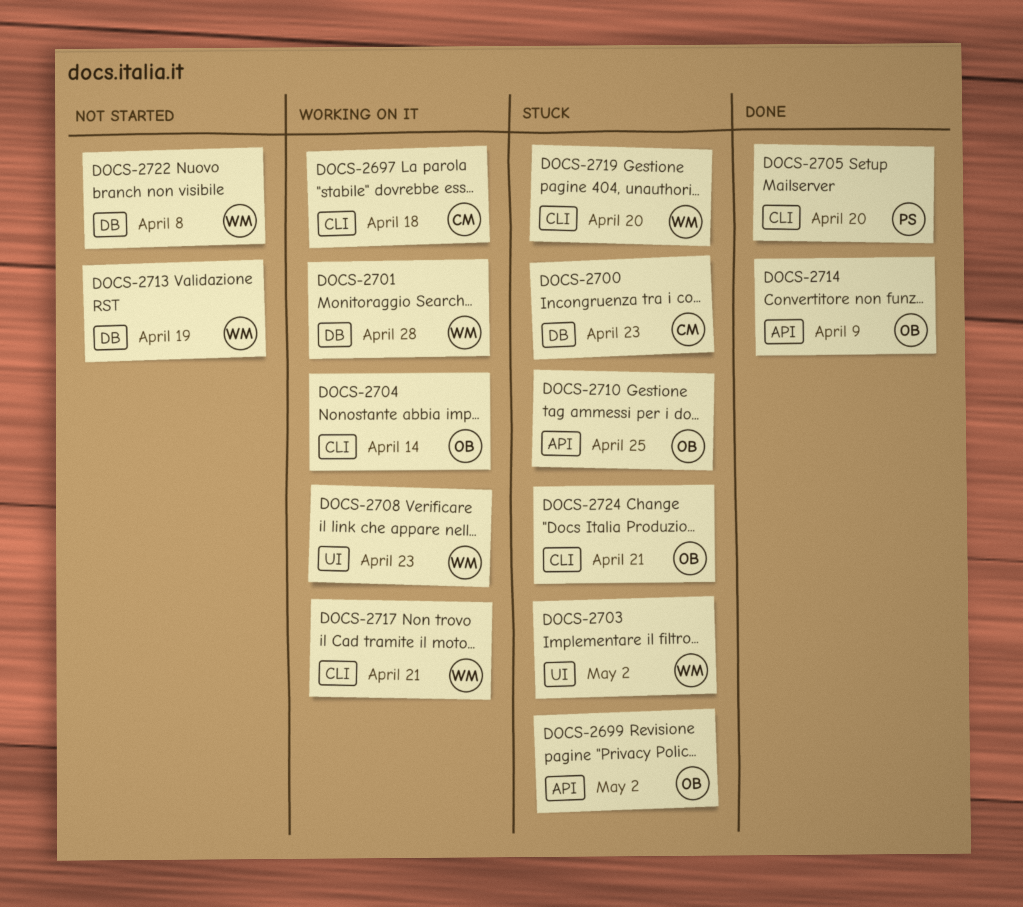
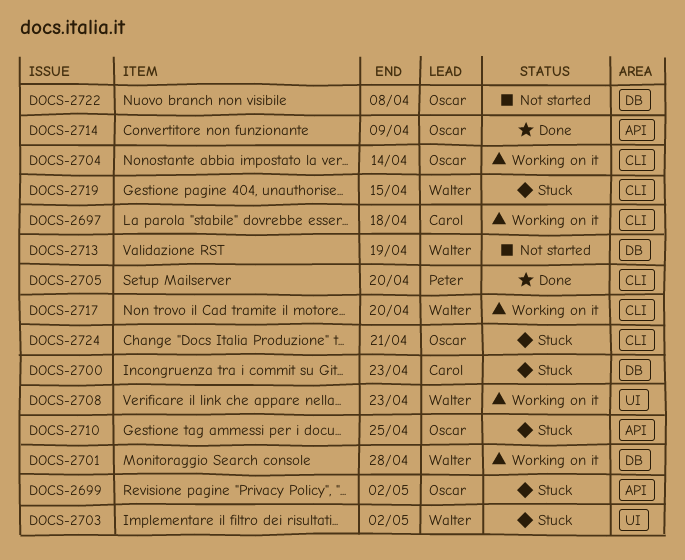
DOCS-2717, due: Apr 21 -> Apr 20
DOCS-2719, due: Apr 20 -> Apr 15
DOCS-2722, owner: Walter -> Oscar

